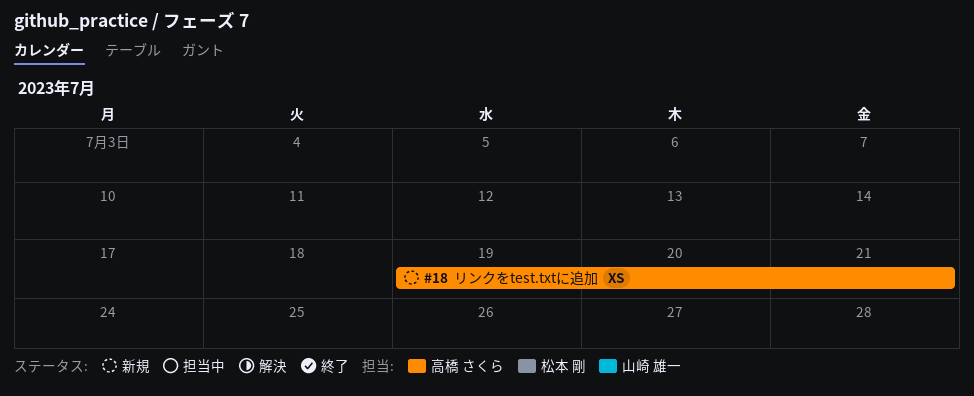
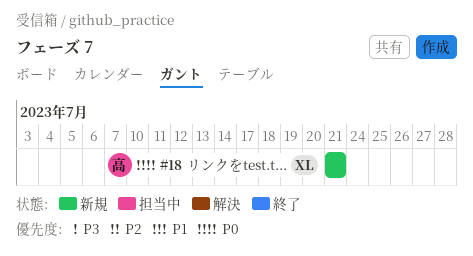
#18, estimate: XS -> XL
#18, start: Jul 19 -> Jul 21

